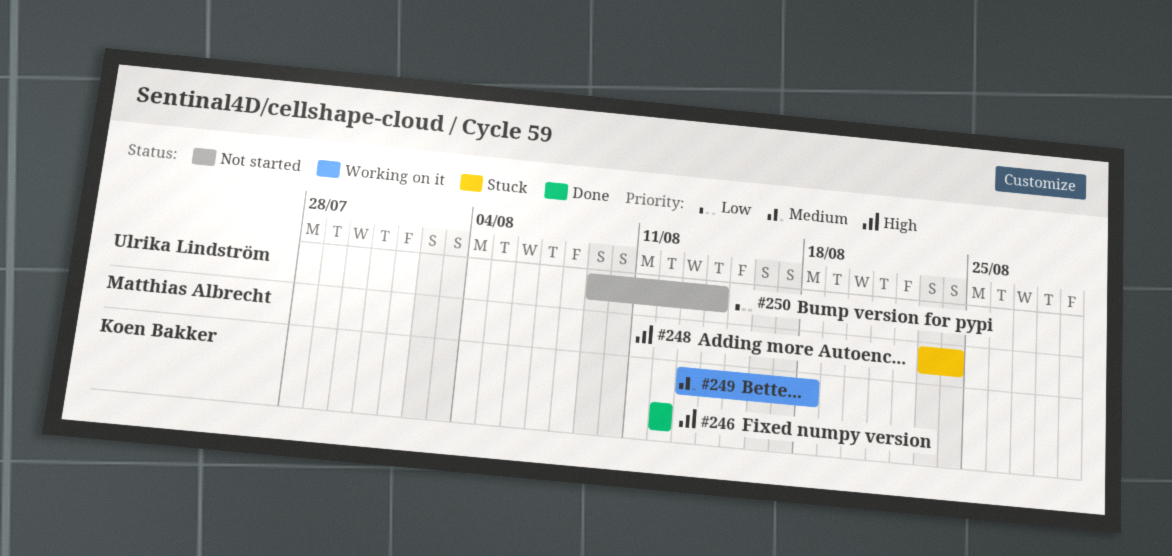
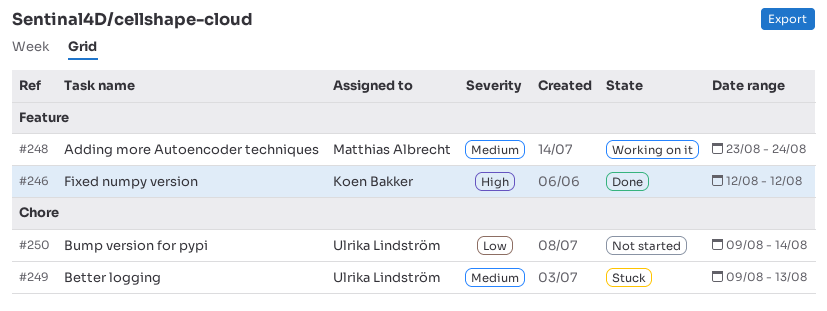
#248, status: Stuck -> Working on it
#248, priority: High -> Medium
#249, status: Working on it -> Stuck
#249, owner: Koen Bakker -> Ulrika Lindström
#249, start: Aug 13 -> Aug 9
#249, due: Aug 18 -> Aug 13

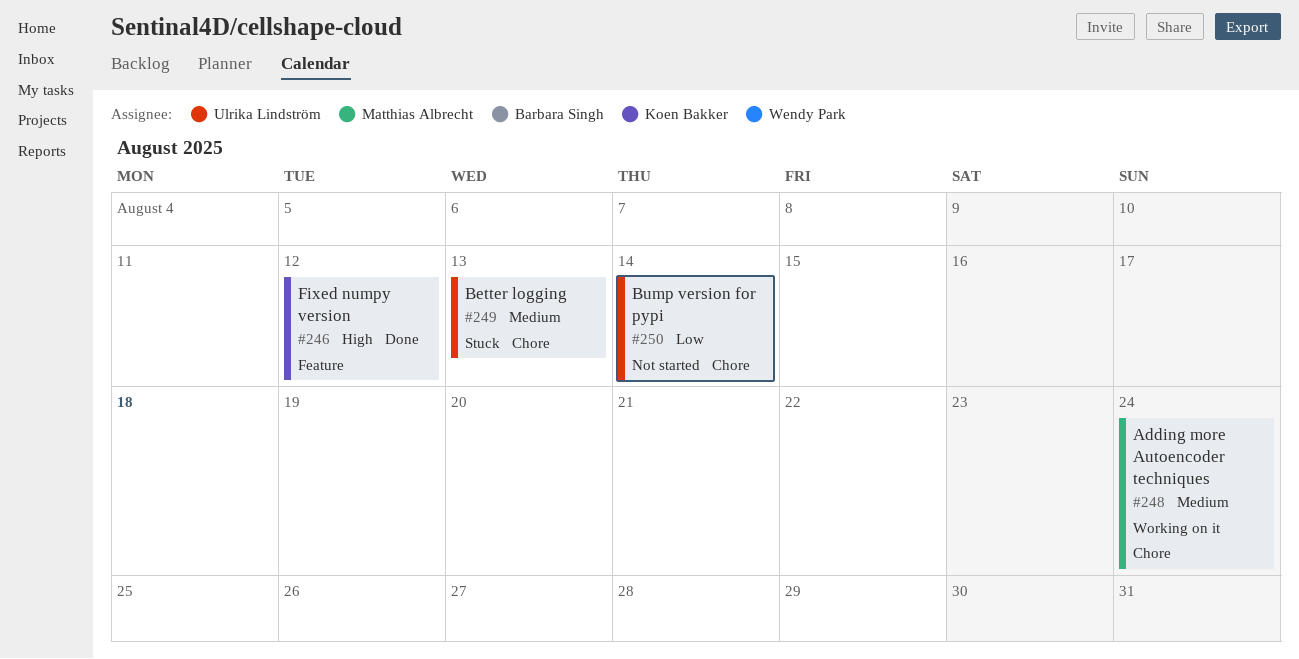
#248, label: Feature -> Chore

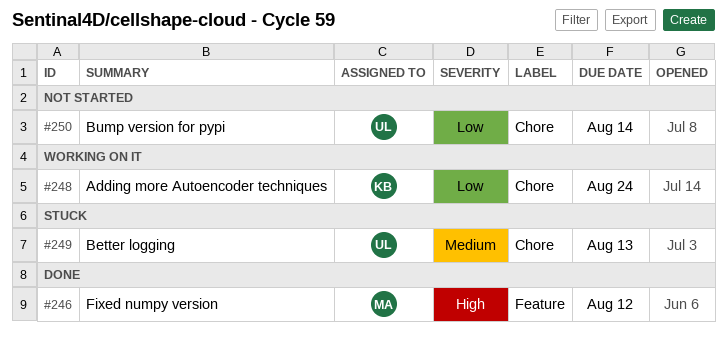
#246, owner: Koen Bakker -> Matthias Albrecht
#248, owner: Matthias Albrecht -> Koen Bakker
#248, priority: Medium -> Low

